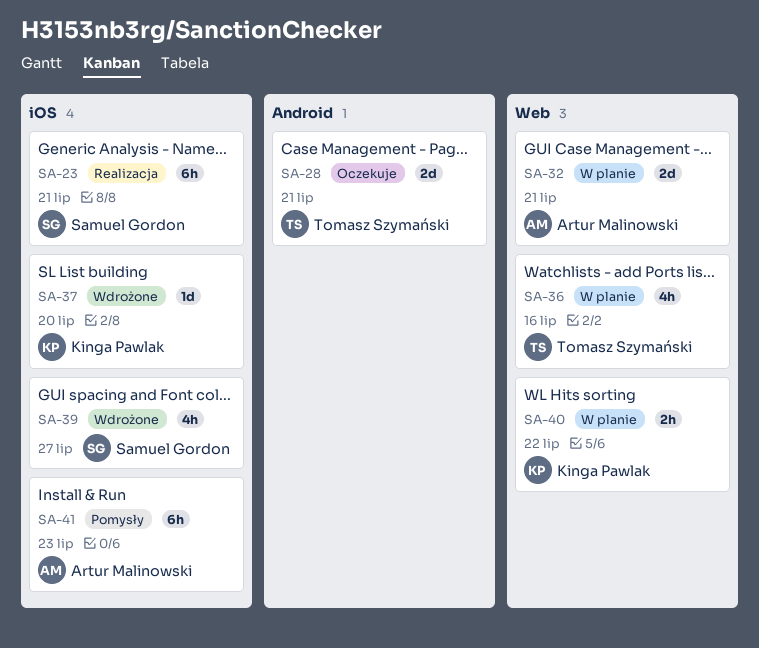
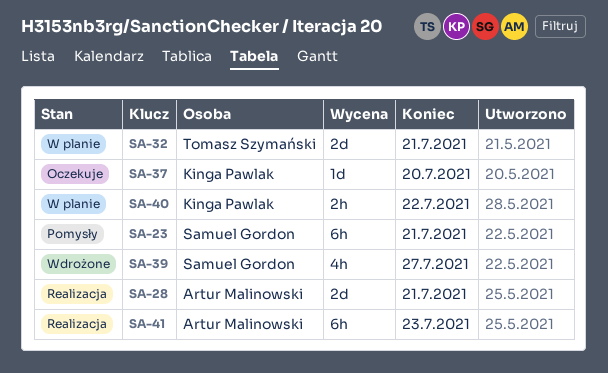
SA-23, status: Realizacja -> Pomysły
SA-28, status: Oczekuje -> Realizacja
SA-28, owner: Tomasz Szymański -> Artur Malinowski
SA-32, owner: Artur Malinowski -> Tomasz Szymański
SA-36: present -> none
SA-37, status: Wdrożone -> Oczekuje
SA-41, status: Pomysły -> Realizacja

